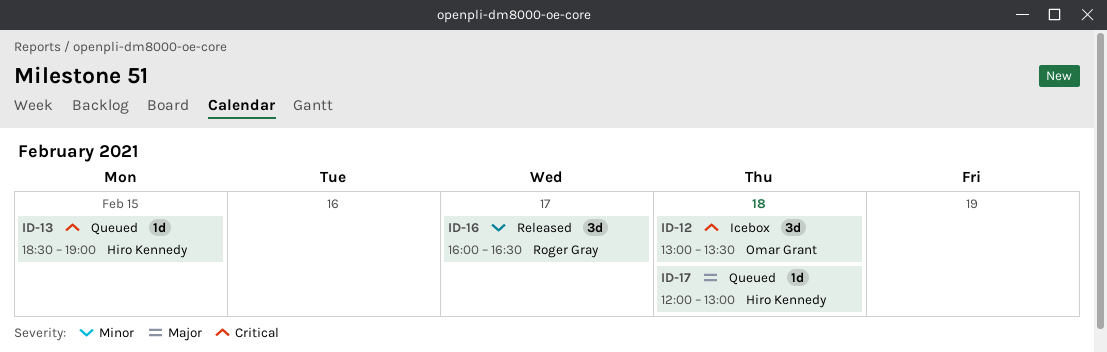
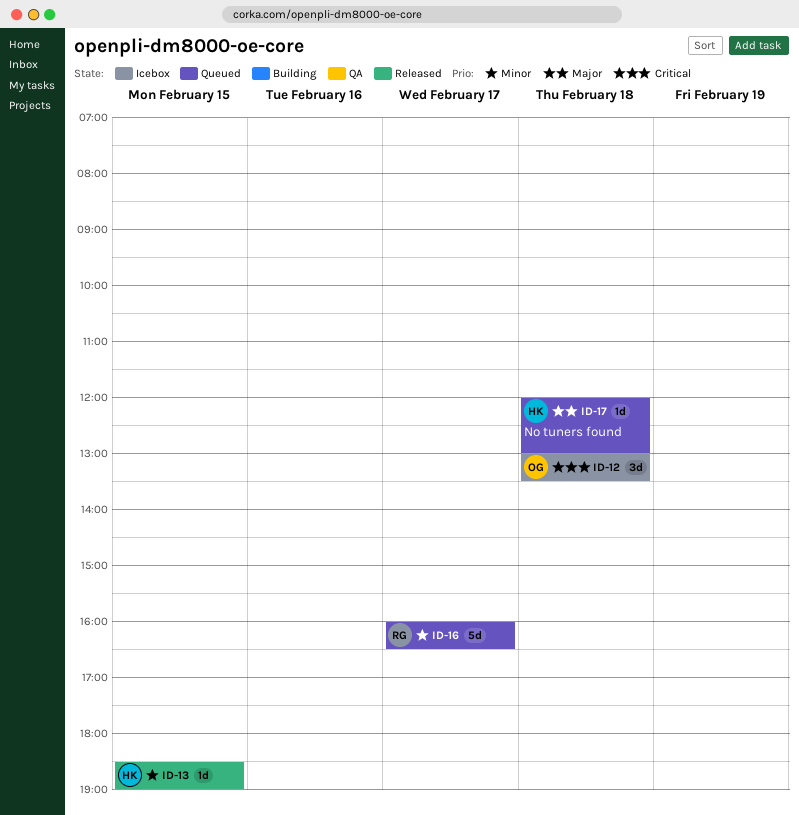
ID-13, status: Queued -> Released
ID-13, priority: Critical -> Minor
ID-16, status: Released -> Queued
ID-16, estimate: 3d -> 5d

